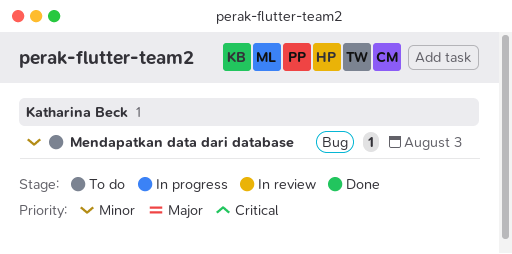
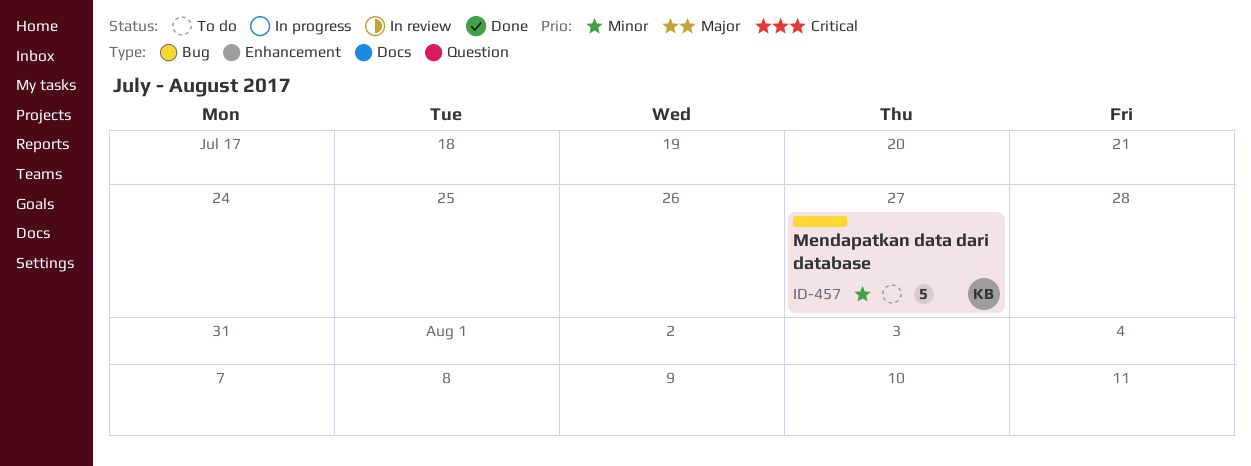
Mendapatkan data dari database, estimate: 1 -> 5
Mendapatkan data dari database, due: Aug 3 -> Jul 27

